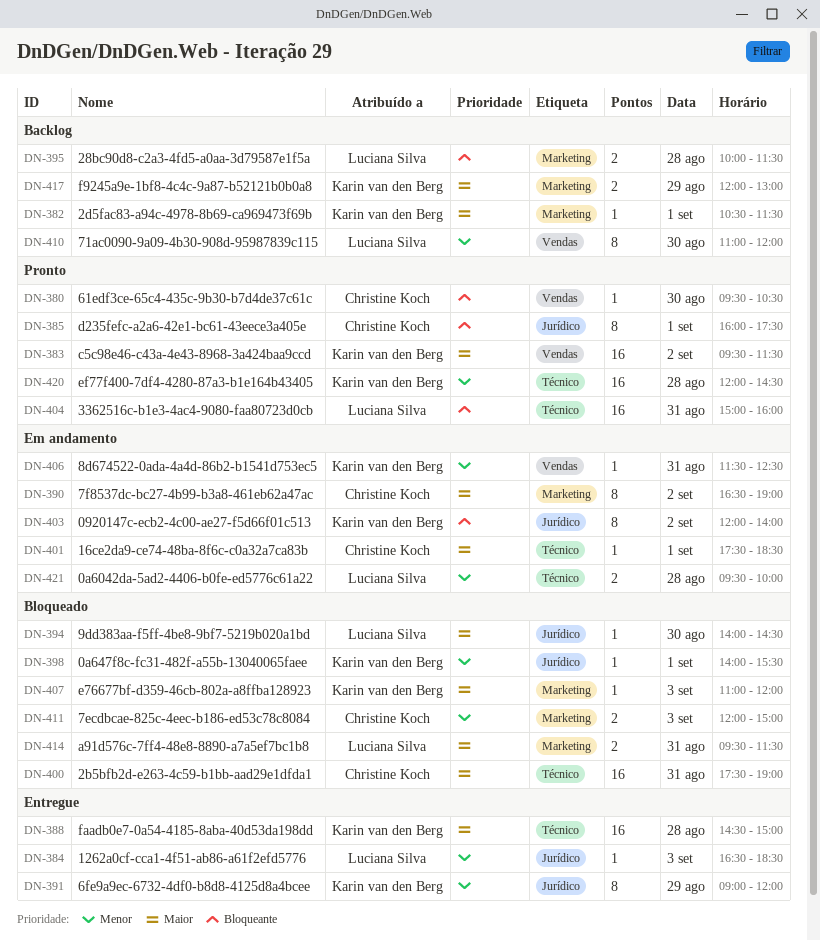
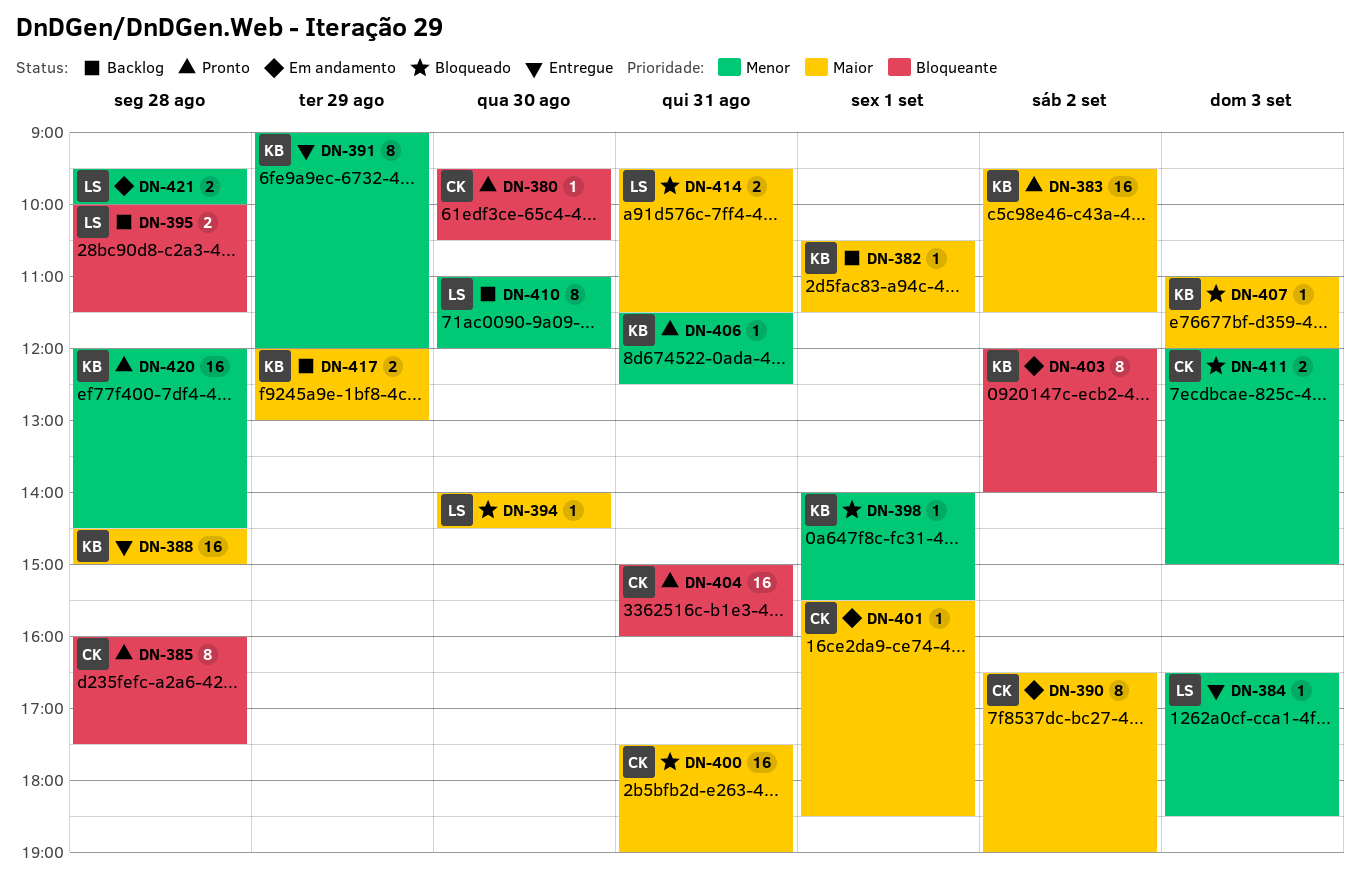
DN-385, day: Sep 1 -> Aug 28
DN-401, begins: 17:30 -> 15:30
DN-404, owner: Luciana Silva -> Christine Koch
DN-406, status: Em andamento -> Pronto

